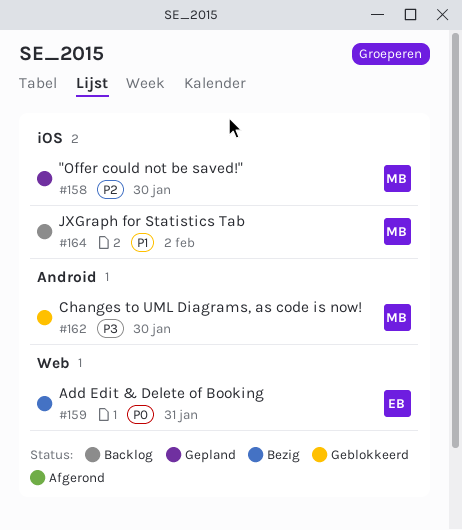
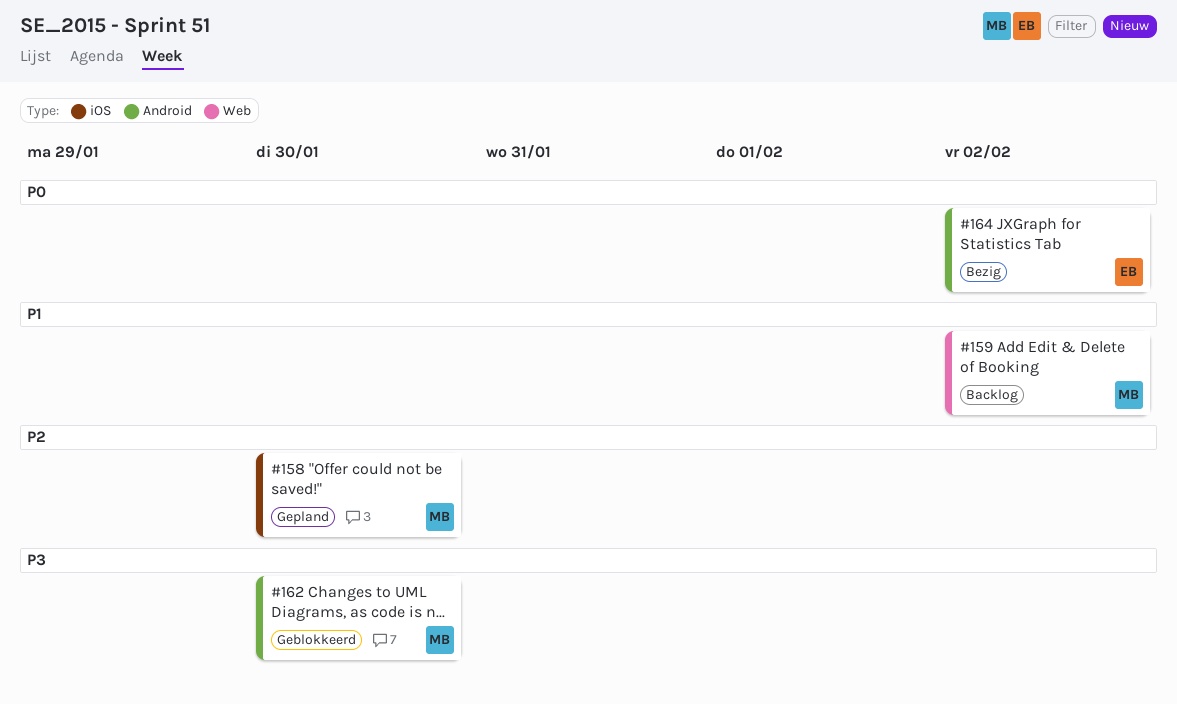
#159, status: Bezig -> Backlog
#159, owner: EB -> MB
#159, priority: P0 -> P1
#159, due: Jan 31 -> Feb 2
#164, status: Backlog -> Bezig
#164, owner: MB -> EB
#164, priority: P1 -> P0
#164, label: iOS -> Android

